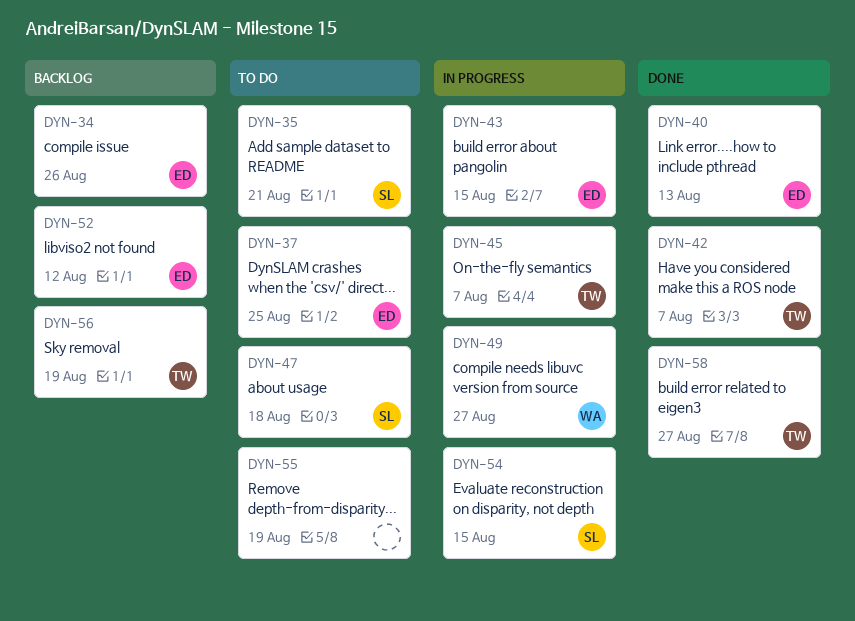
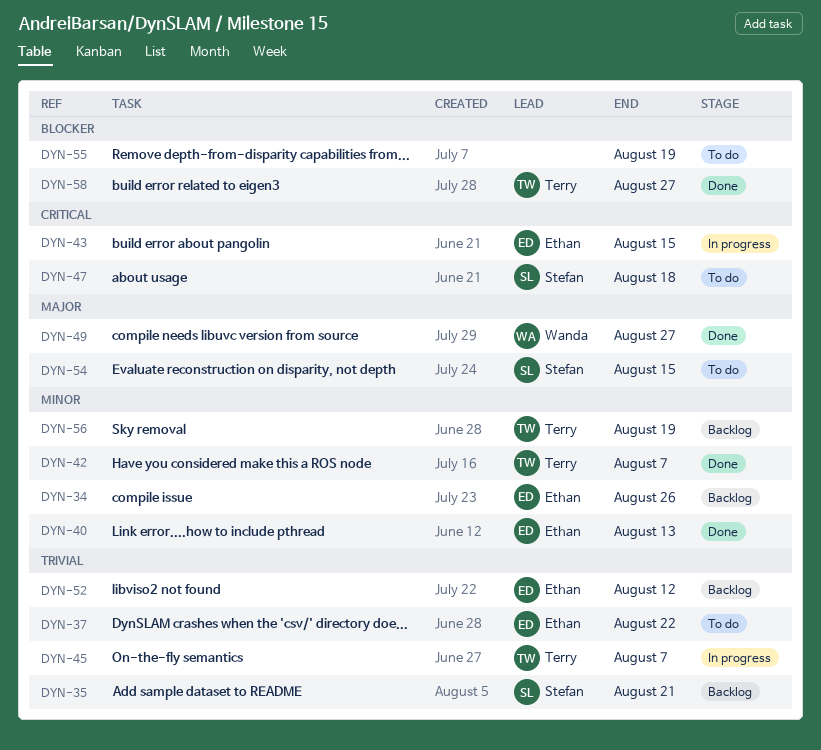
DYN-35, status: To do -> Backlog
DYN-37, due: Aug 25 -> Aug 22
DYN-49, status: In progress -> Done
DYN-54, status: In progress -> To do

